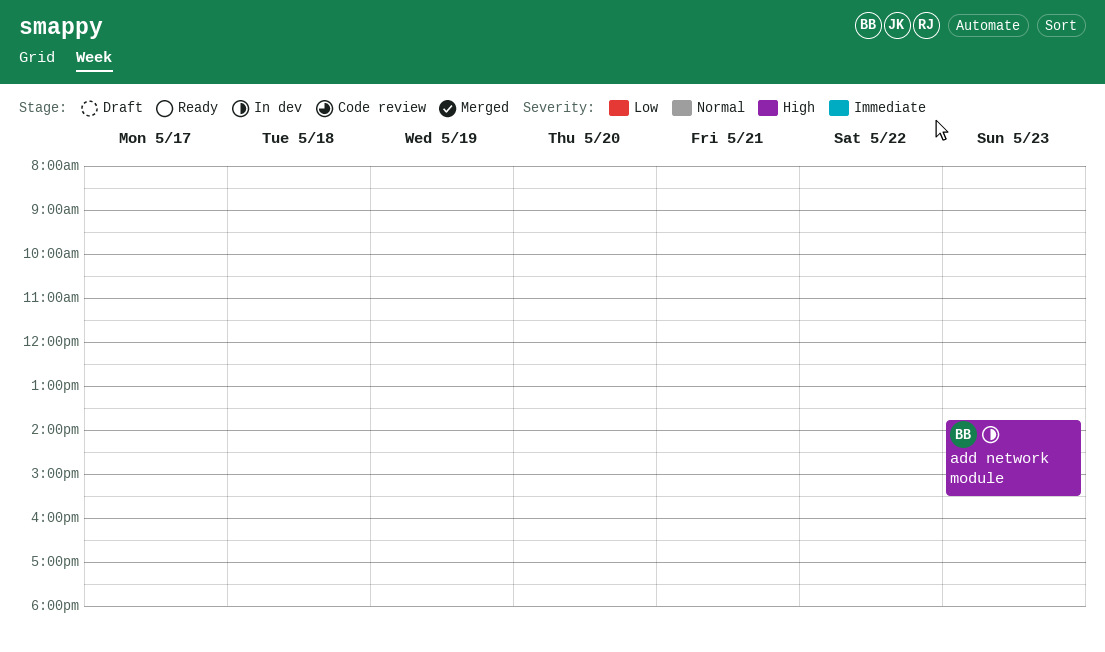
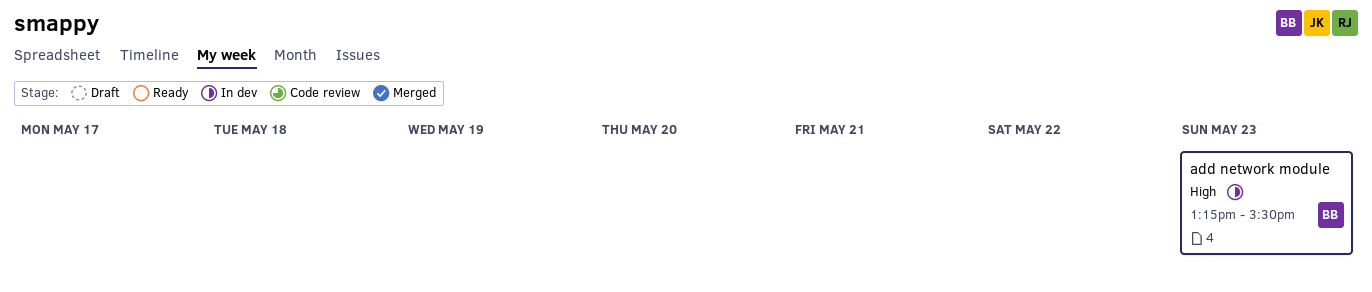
add network module, begins: 13:45 -> 13:15

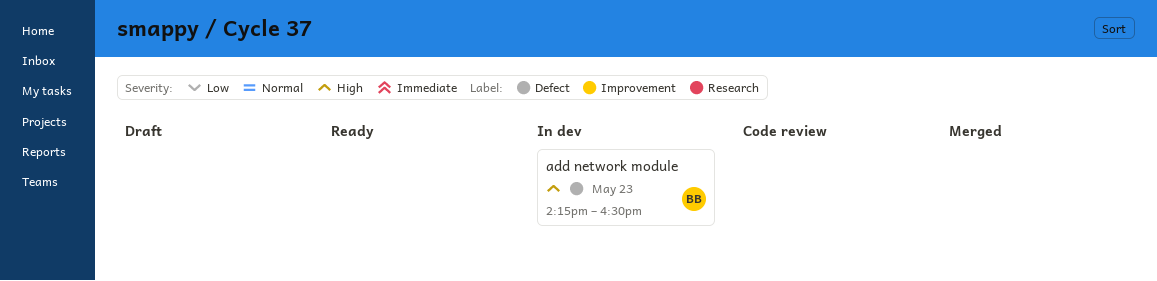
add network module, begins: 13:15 -> 14:15
add network module, ends: 15:30 -> 16:30

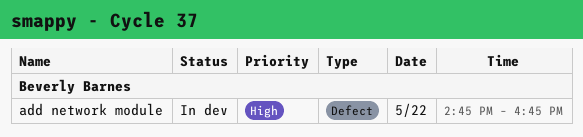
add network module, day: May 23 -> May 22
add network module, begins: 14:15 -> 14:45
add network module, ends: 16:30 -> 16:45

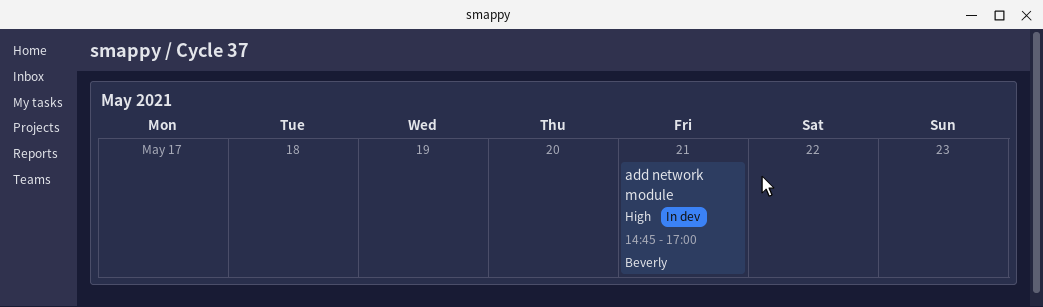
add network module, day: May 22 -> May 21
add network module, ends: 16:45 -> 17:00

